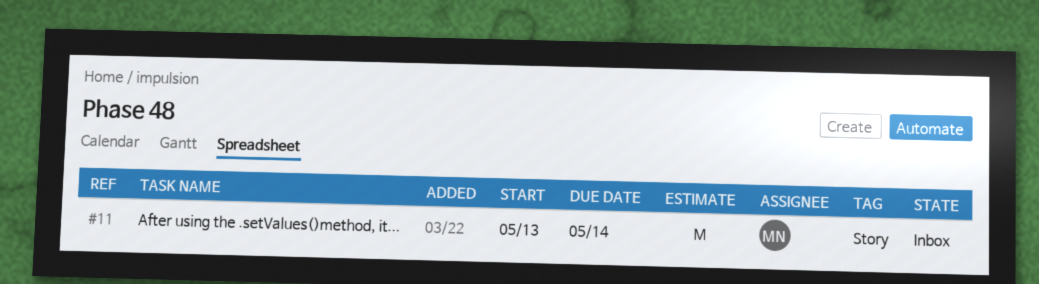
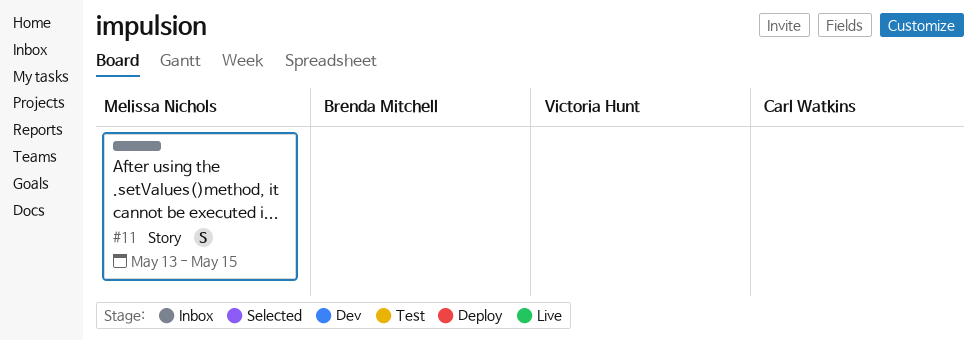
#11, estimate: M -> S
#11, due: May 14 -> May 15

